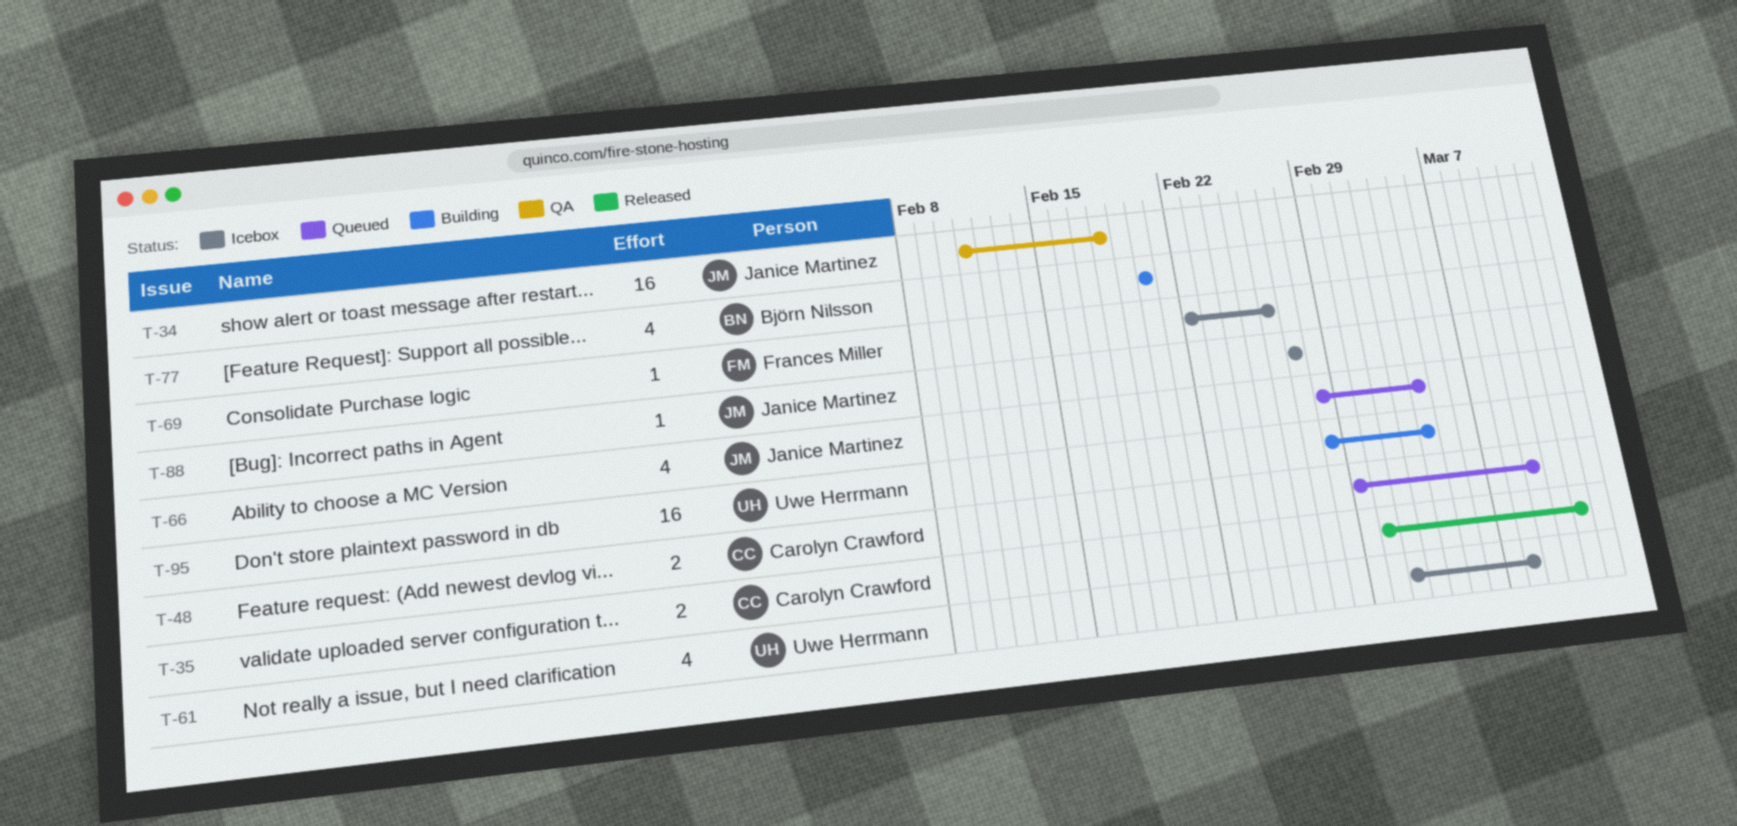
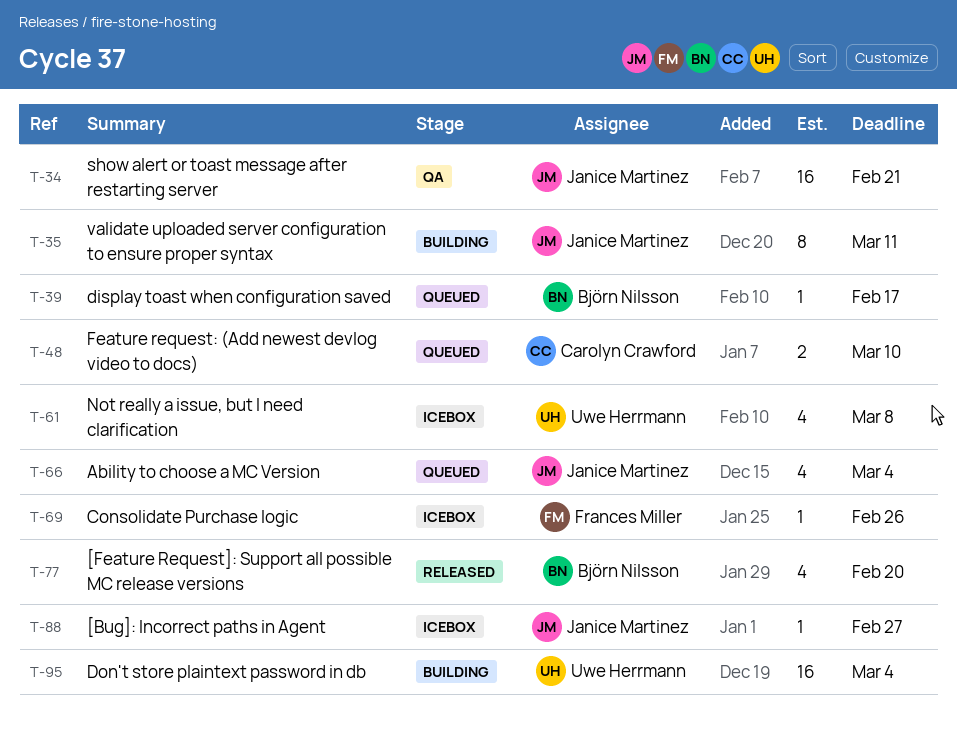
T-34, due: Feb 18 -> Feb 21
T-35, status: Released -> Building
T-35, owner: Carolyn Crawford -> Janice Martinez
T-35, estimate: 2 -> 8
T-39: none -> present
T-48, due: Mar 9 -> Mar 10
T-77, status: Building -> Released

